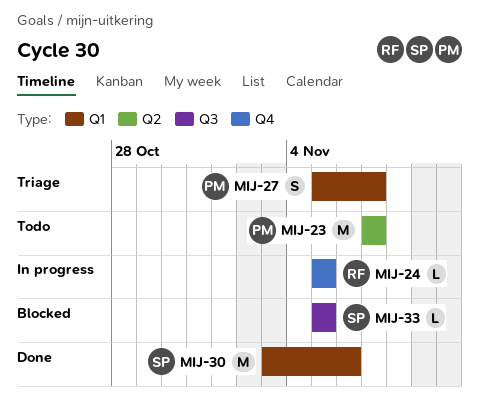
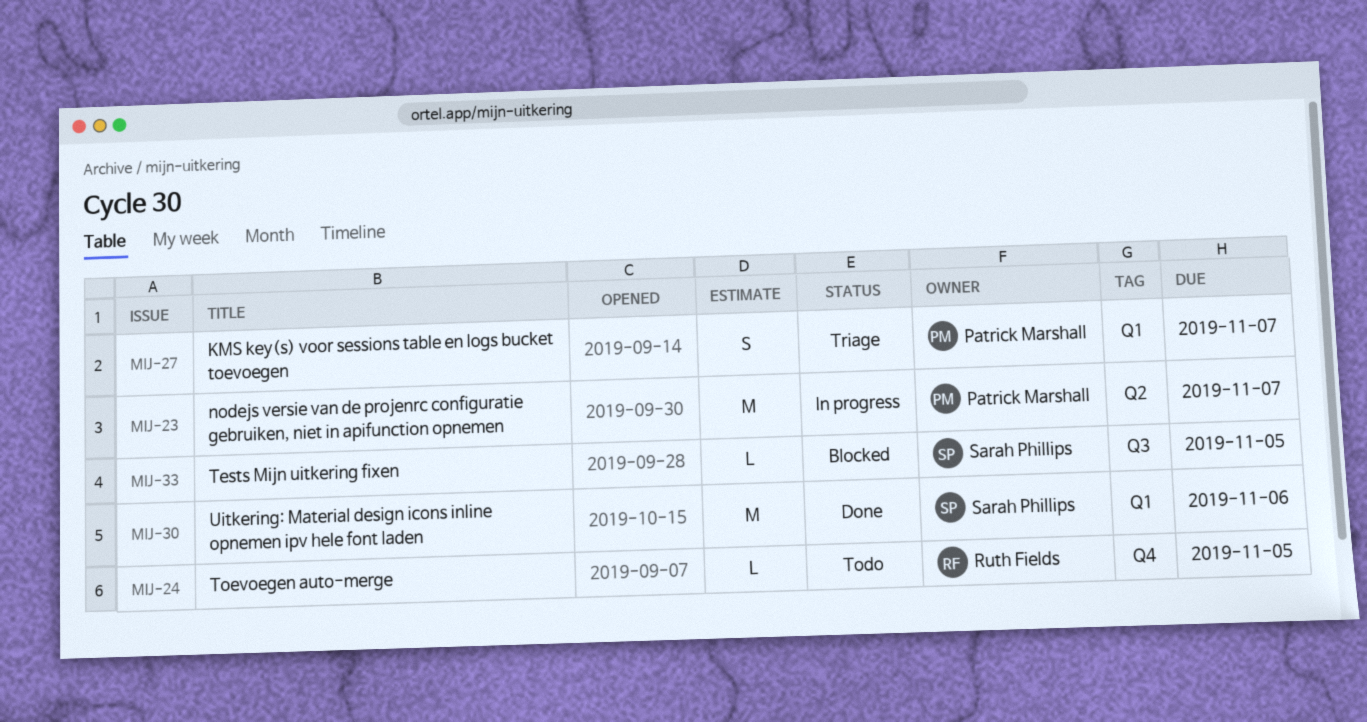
MIJ-23, status: Todo -> In progress
MIJ-24, status: In progress -> Todo

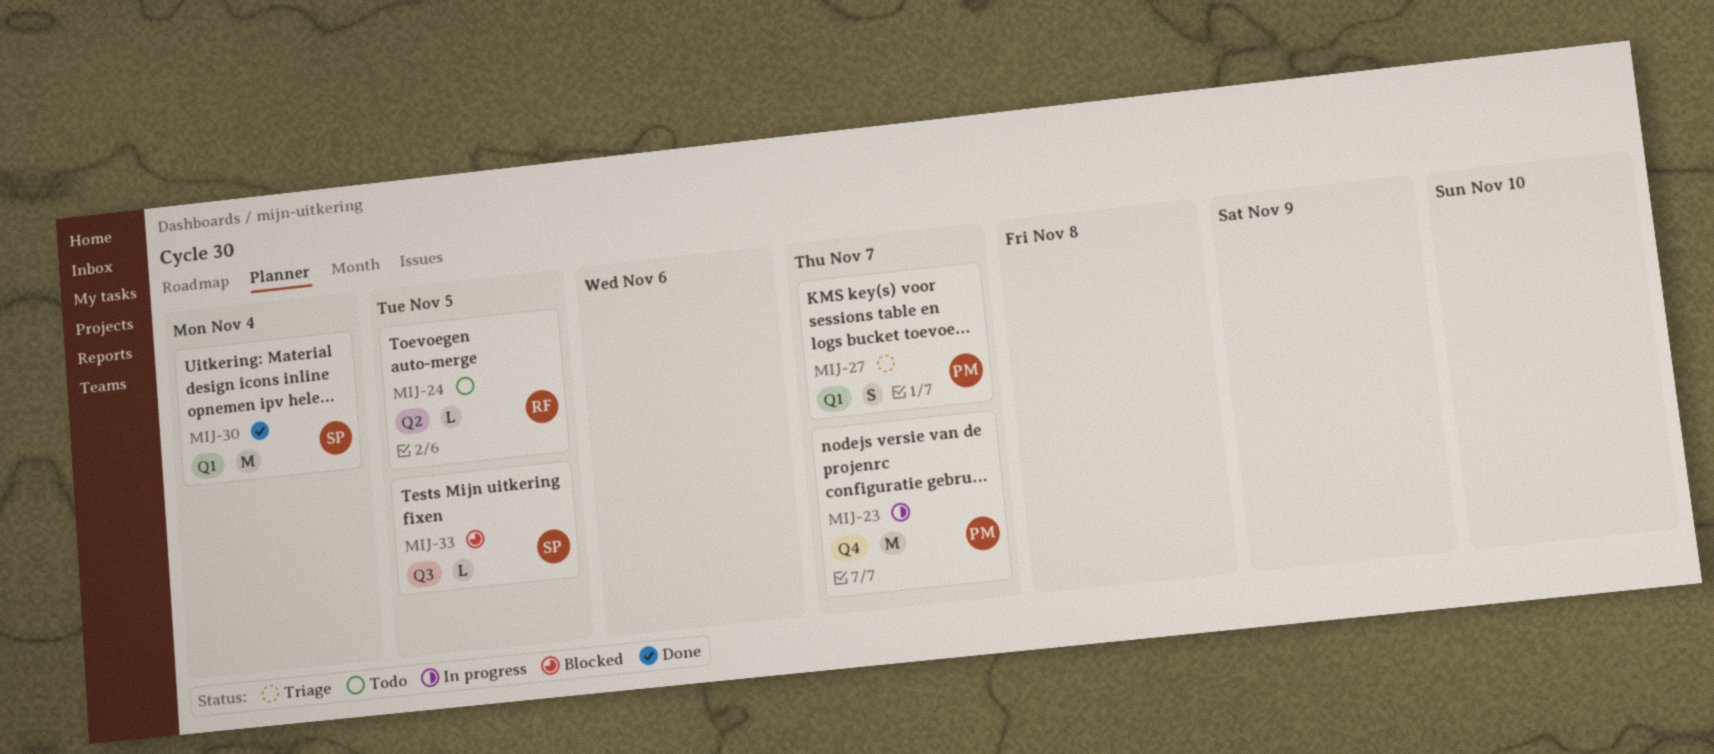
MIJ-23, label: Q2 -> Q4
MIJ-24, label: Q4 -> Q2
MIJ-30, due: Nov 6 -> Nov 4

